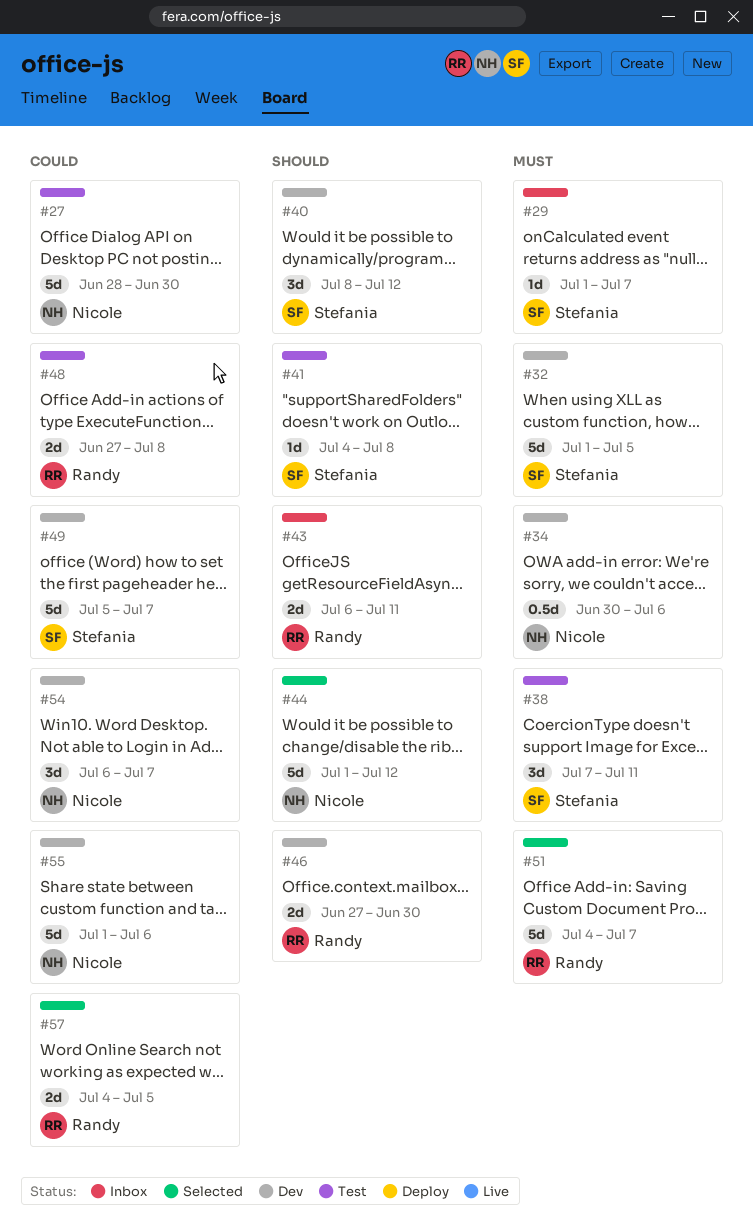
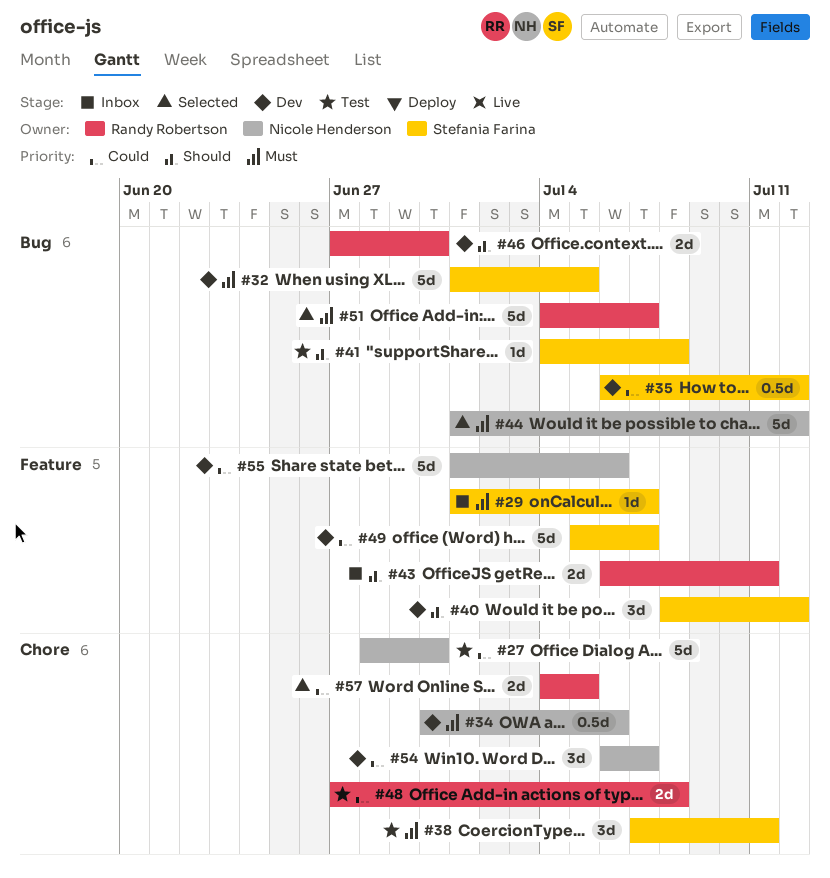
#35: none -> present
#44, priority: Should -> Must

